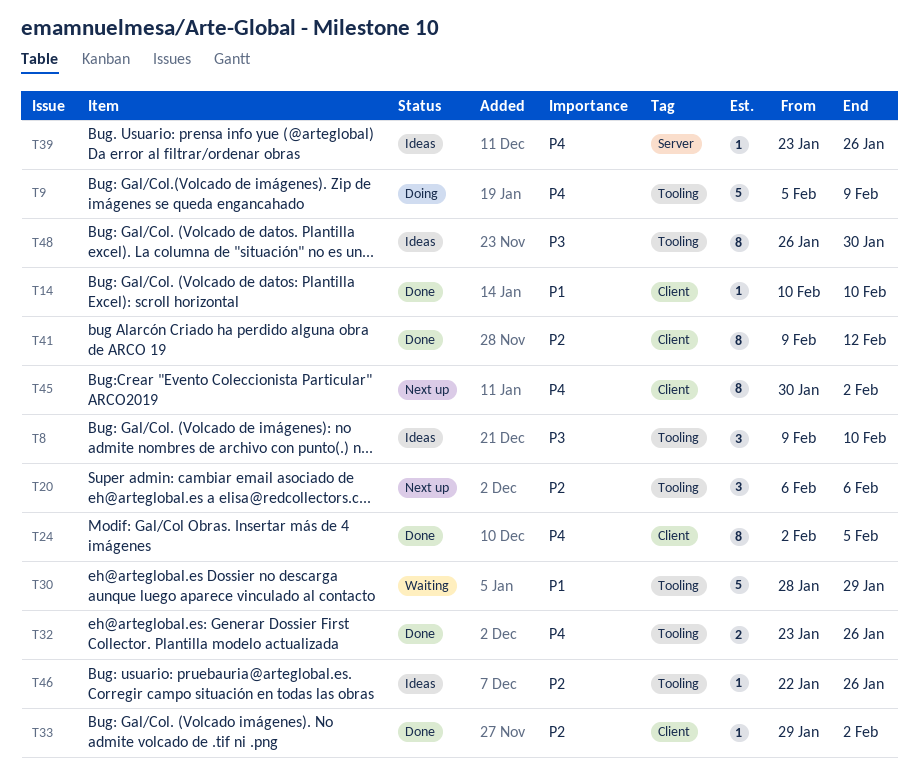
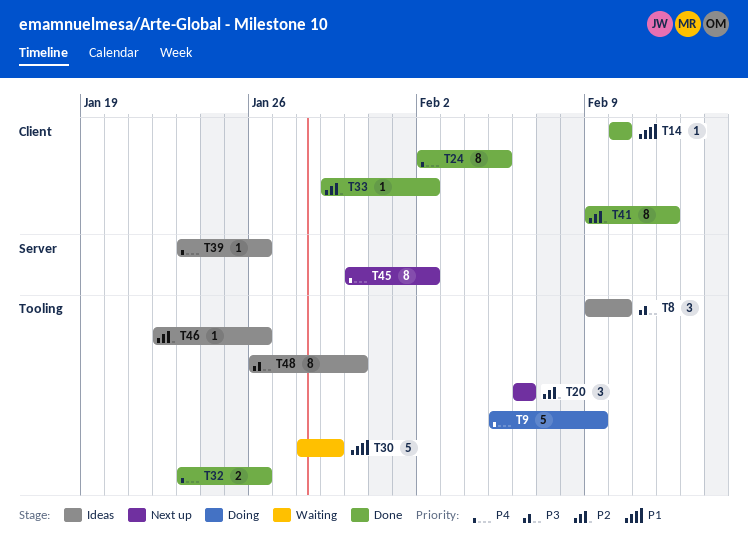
T45, label: Client -> Server

